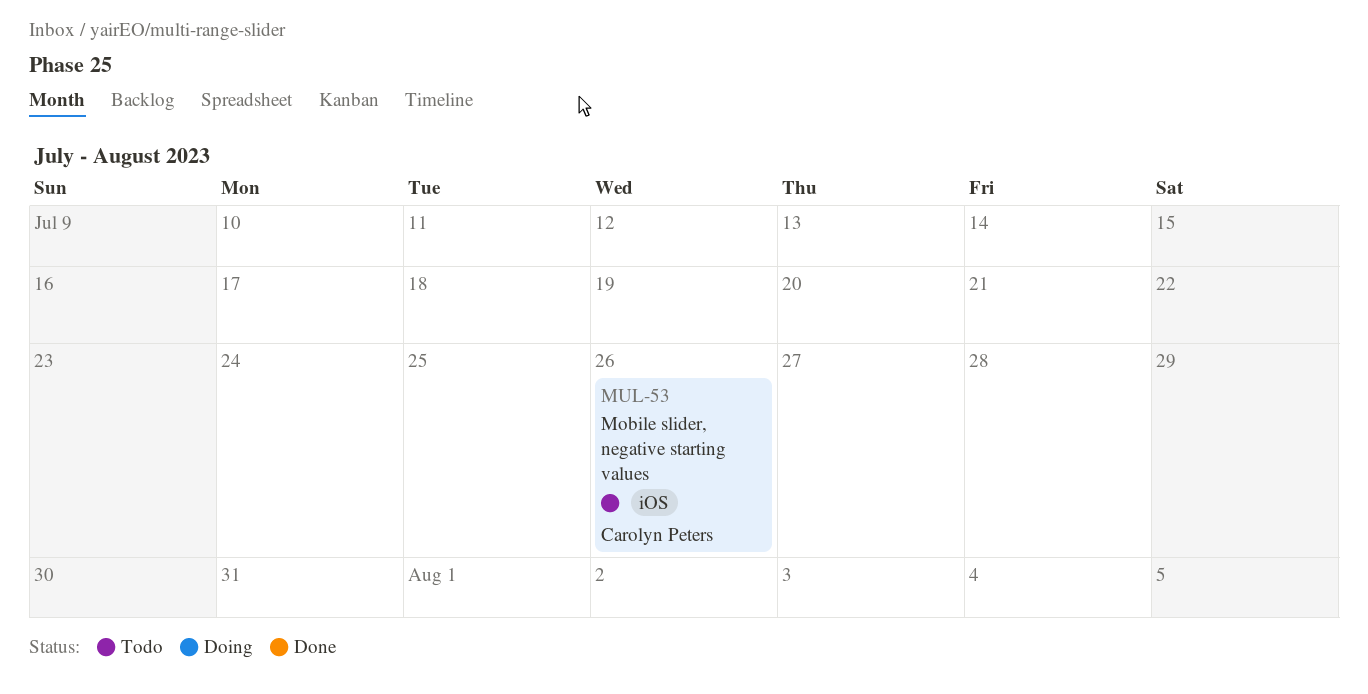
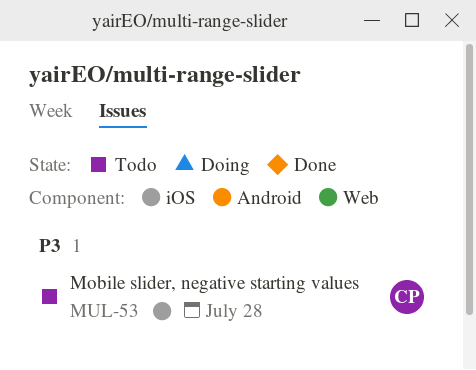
MUL-53, due: Jul 26 -> Jul 28

